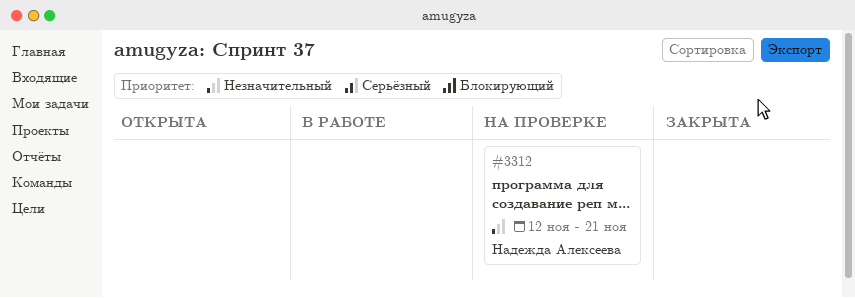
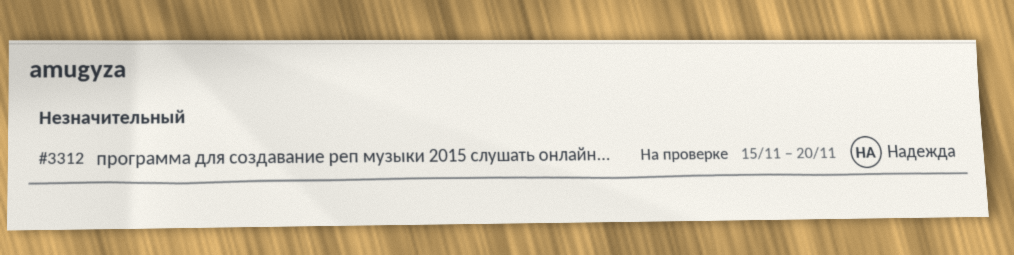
#3312, start: Nov 12 -> Nov 15
#3312, due: Nov 21 -> Nov 20

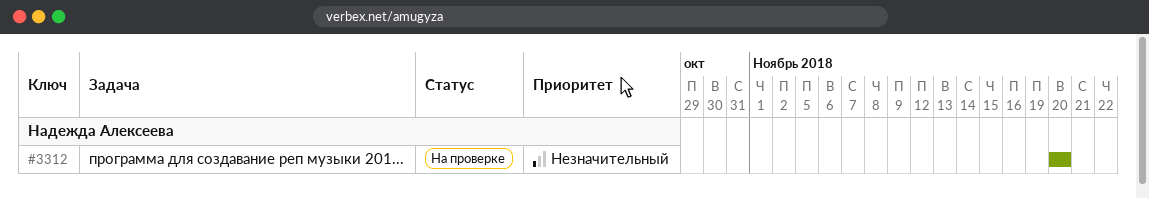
#3312, start: Nov 15 -> Nov 20

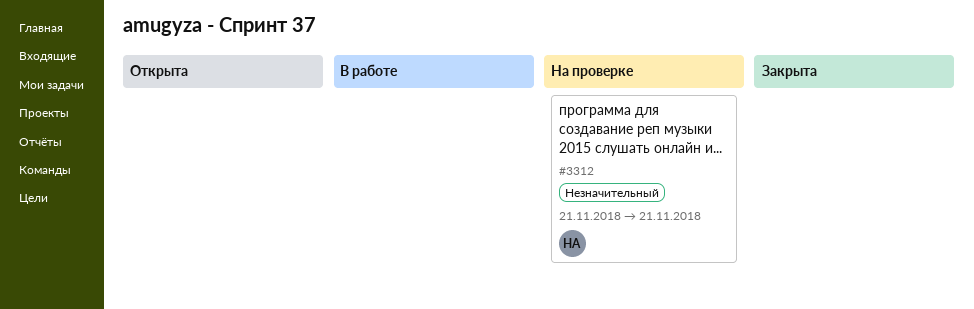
#3312, start: Nov 20 -> Nov 21
#3312, due: Nov 20 -> Nov 21

